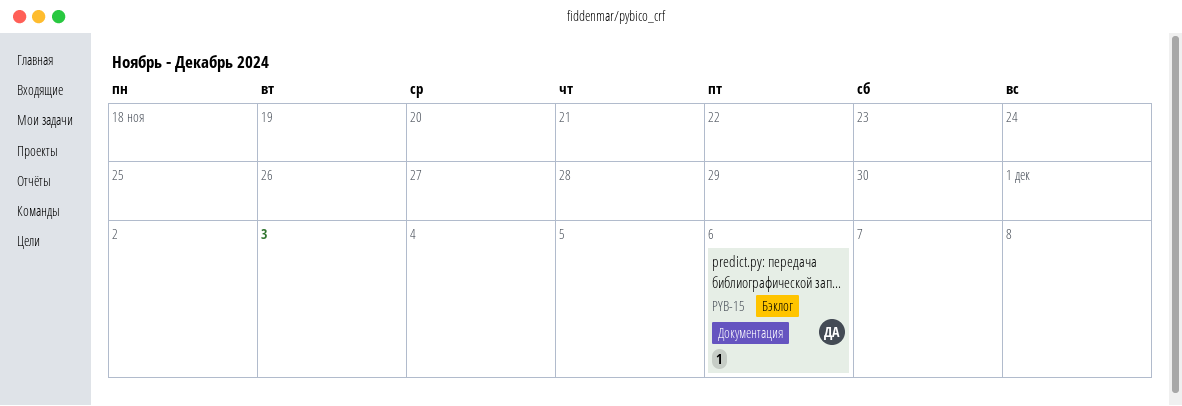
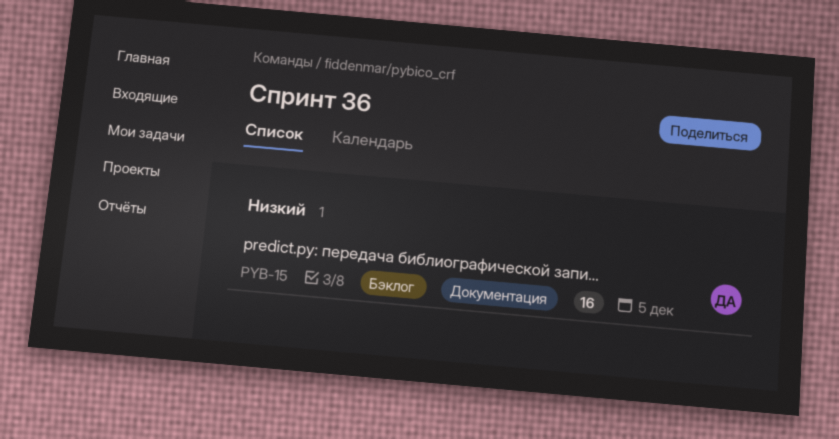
PYB-15, estimate: 1 -> 16
PYB-15, due: Dec 6 -> Dec 5

